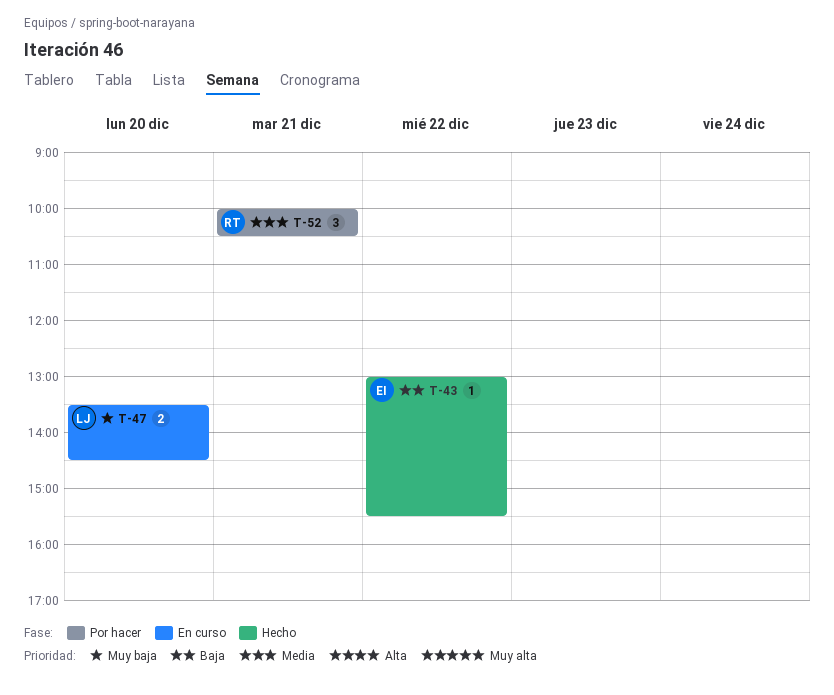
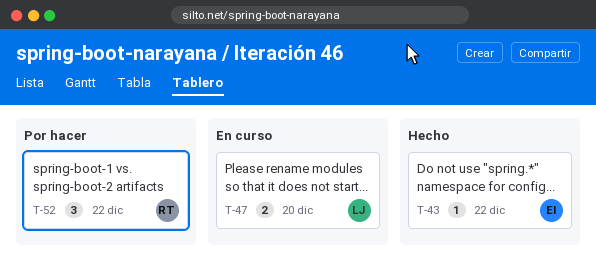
T-52, day: Dec 21 -> Dec 22

